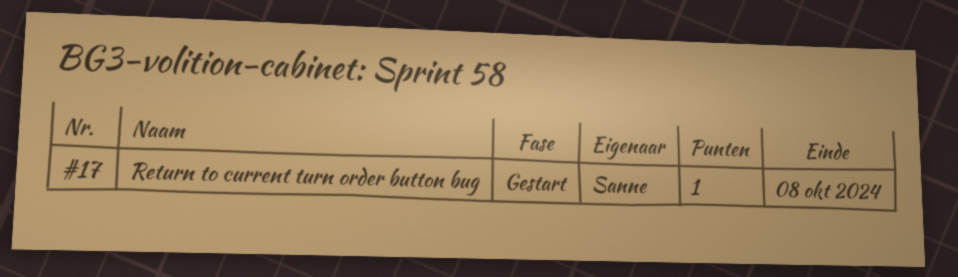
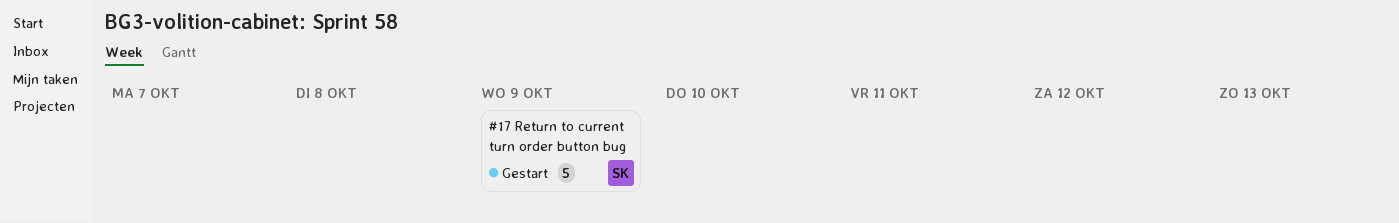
#17, estimate: 1 -> 5
#17, due: Oct 8 -> Oct 9

